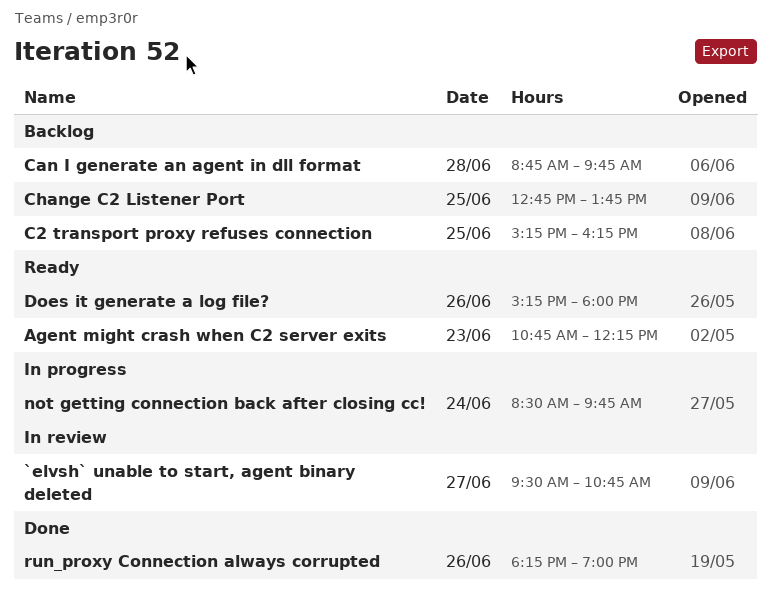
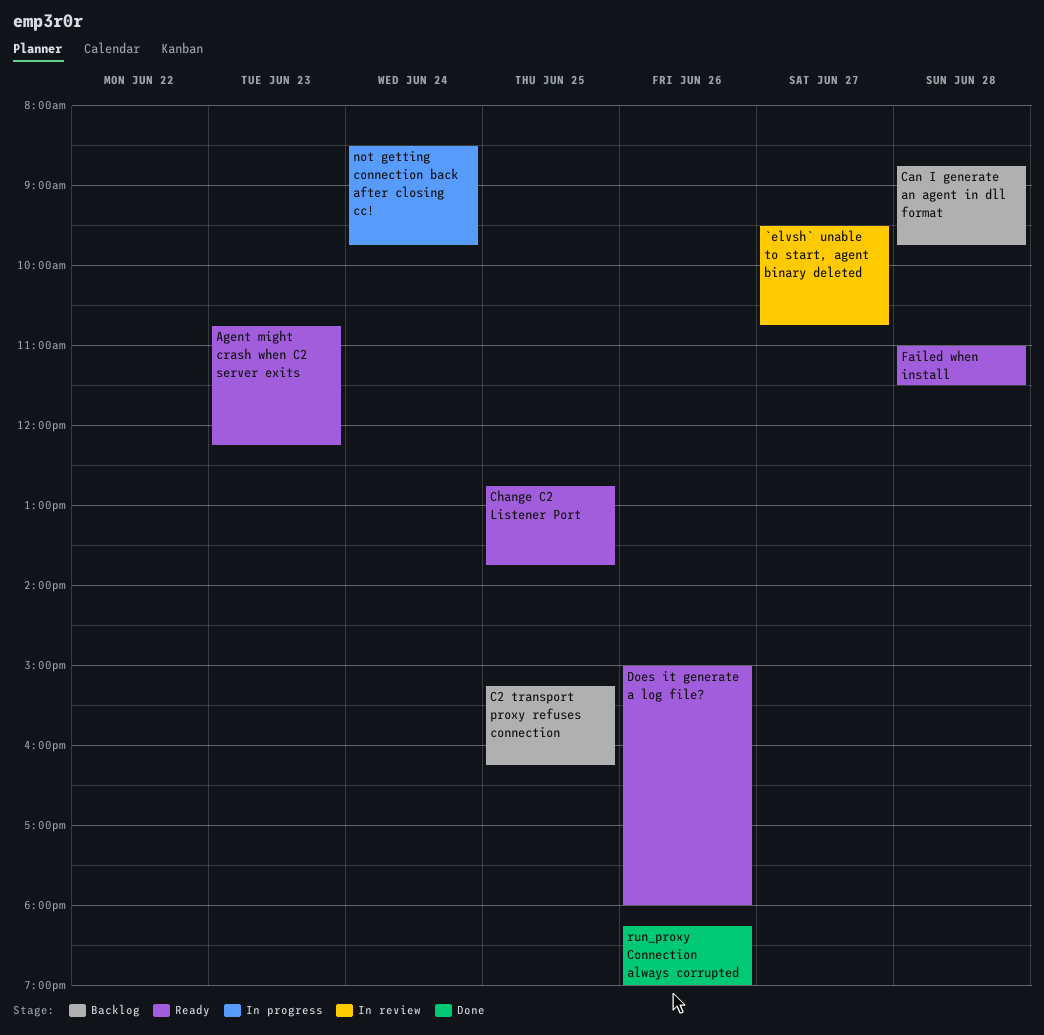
Change C2 Listener Port, status: Backlog -> Ready
Does it generate a log file?, begins: 15:15 -> 15:00
Failed when install: none -> present

